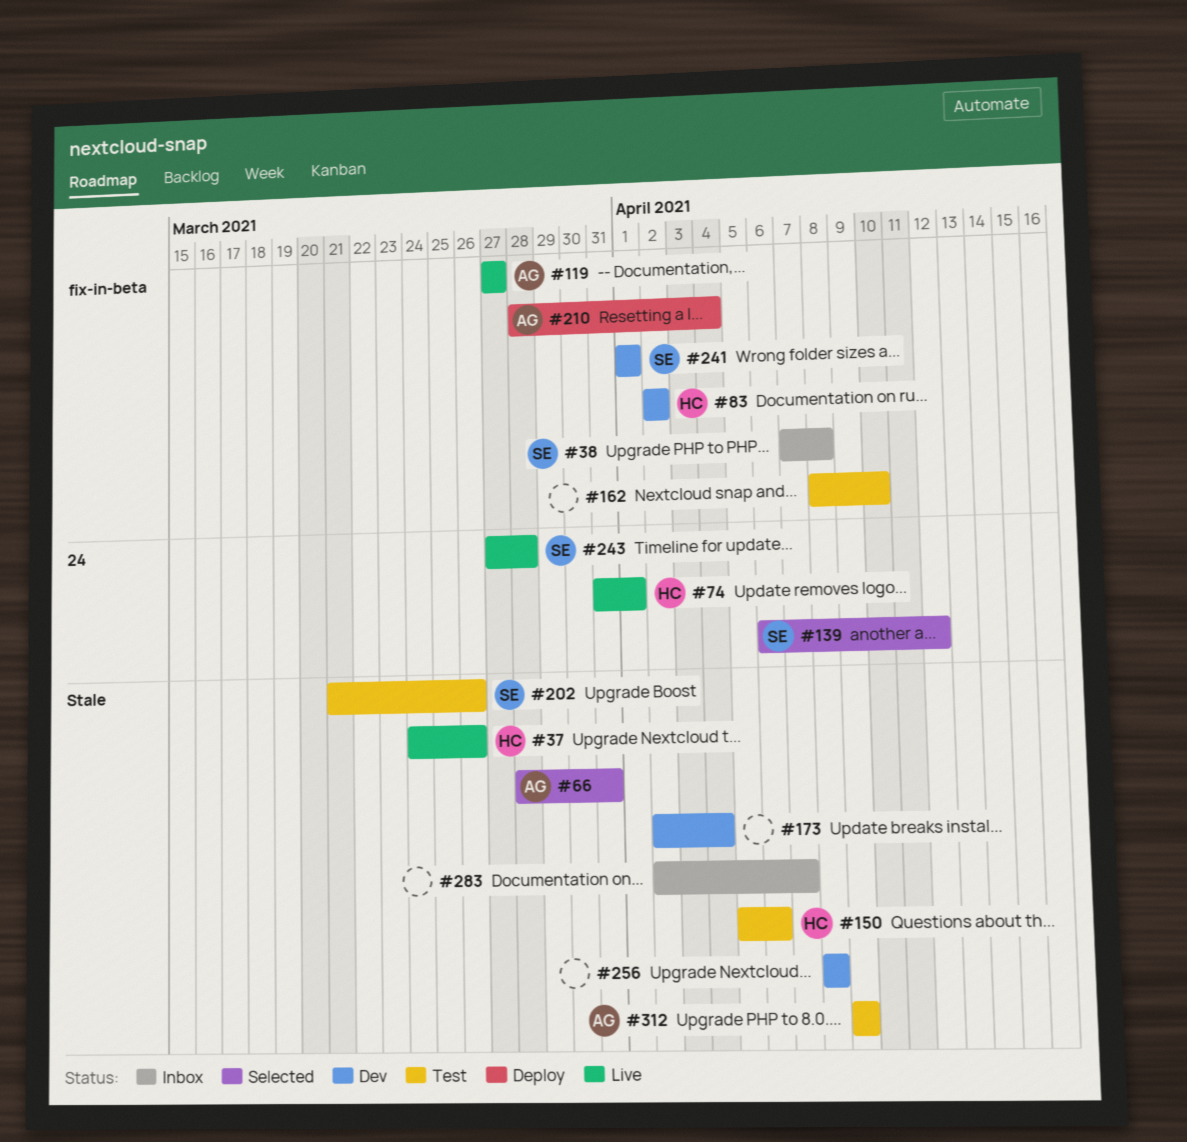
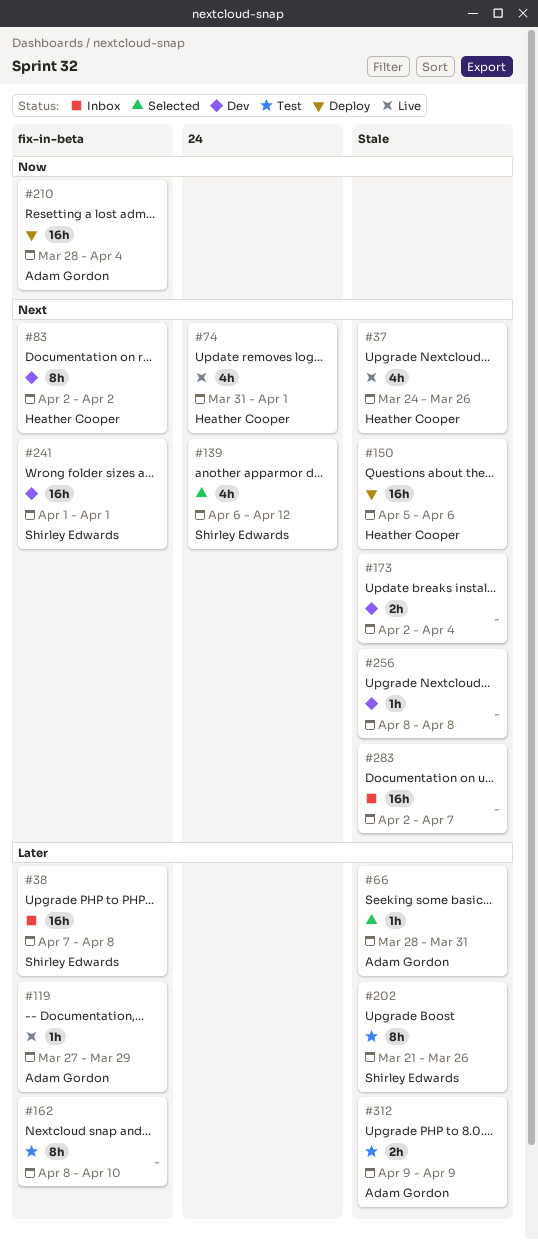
#119, due: Mar 27 -> Mar 29
#150, status: Test -> Deploy
#243: present -> none

